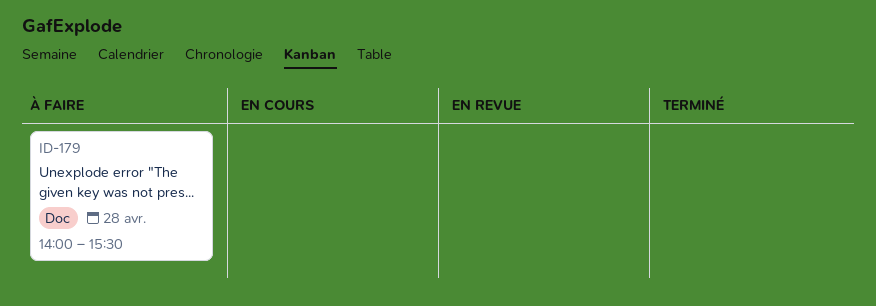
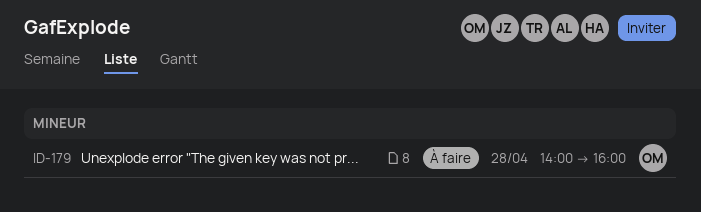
ID-179, ends: 15:30 -> 16:00

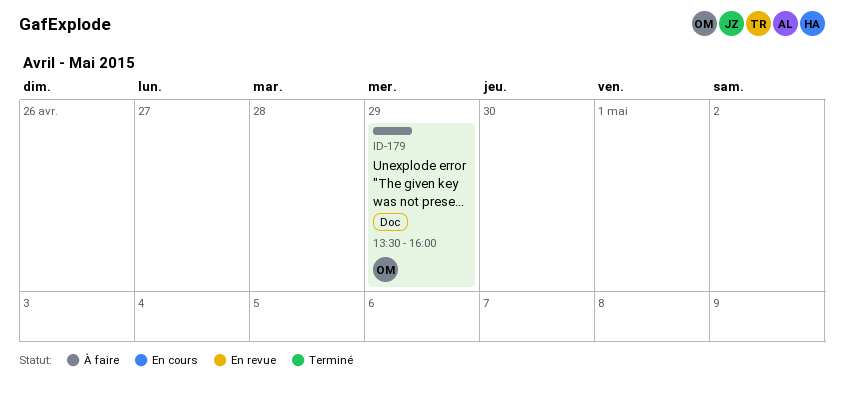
ID-179, day: Apr 28 -> Apr 29
ID-179, begins: 14:00 -> 13:30

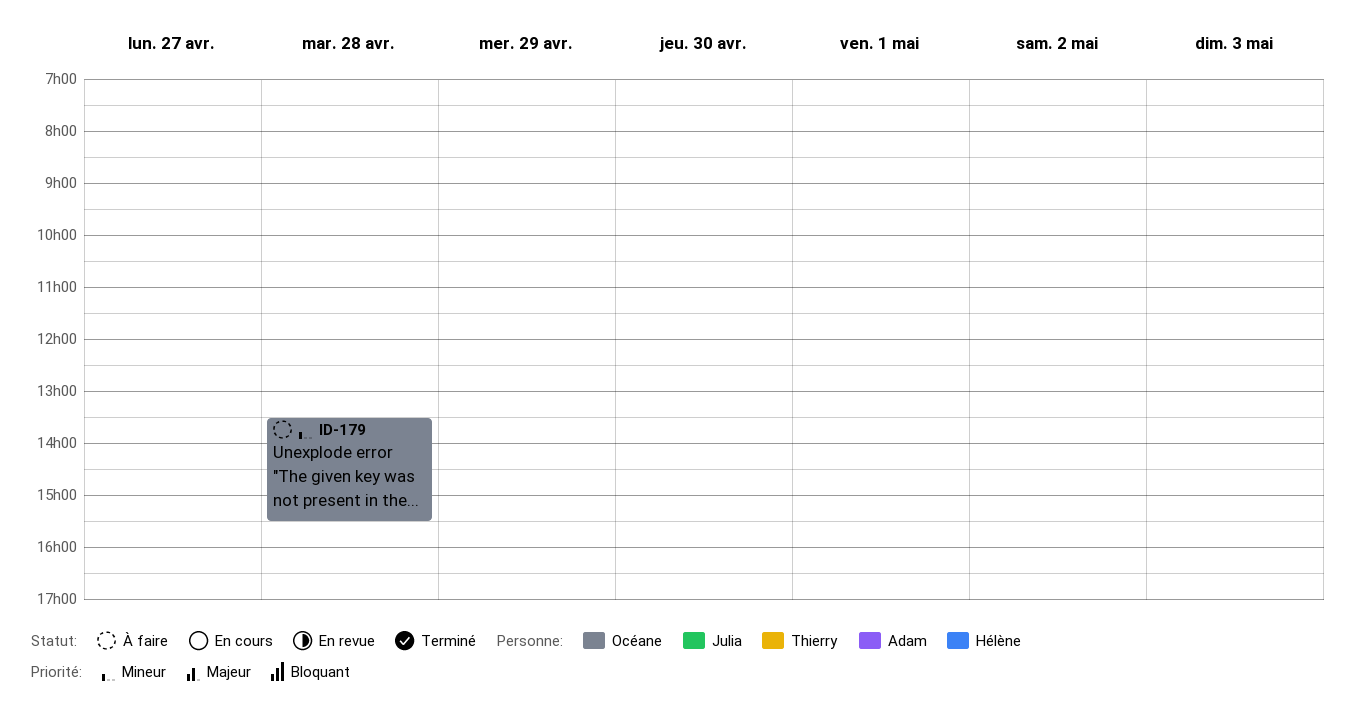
ID-179, day: Apr 29 -> Apr 28
ID-179, ends: 16:00 -> 15:30

